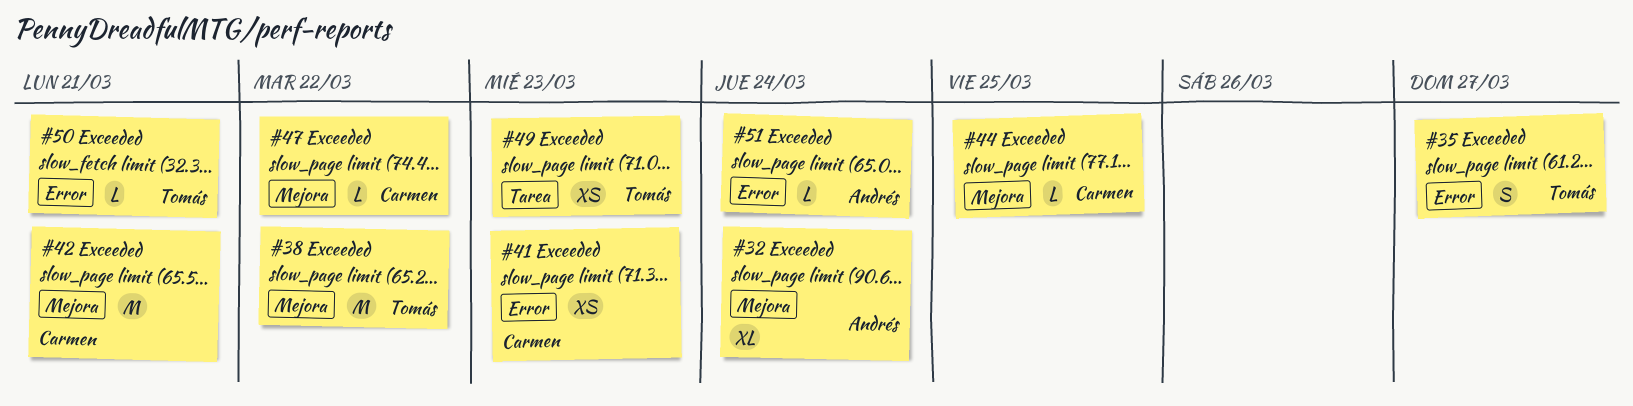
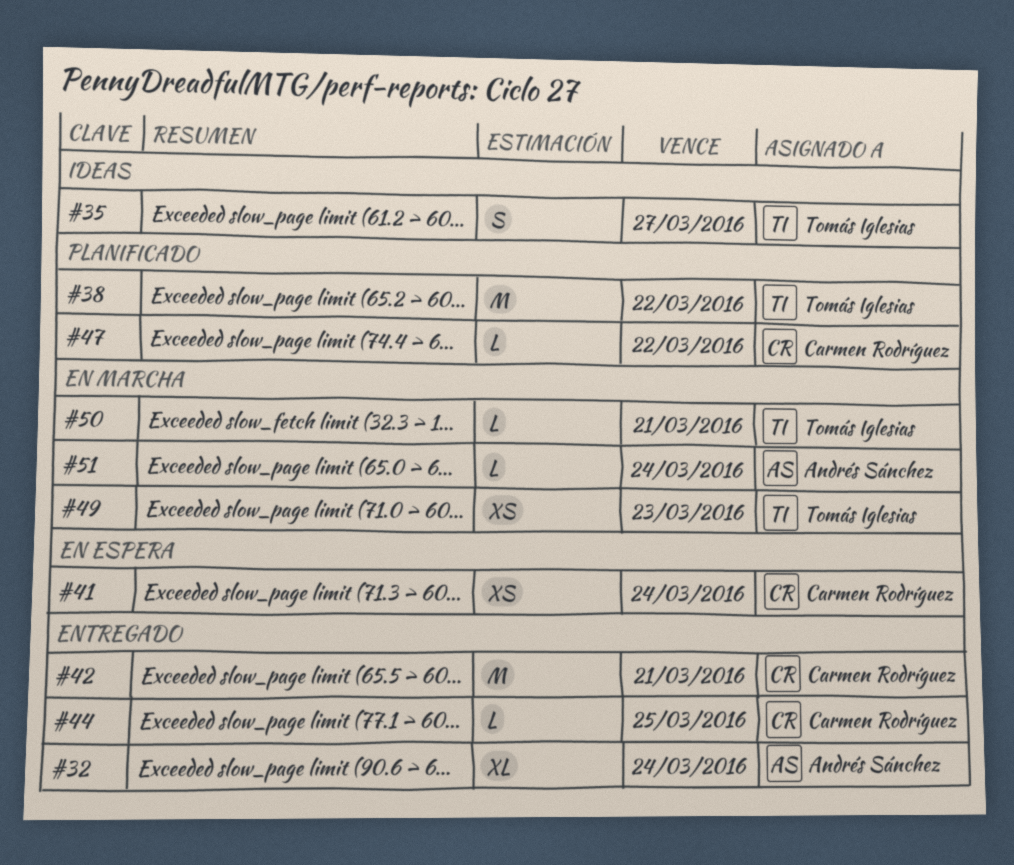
#41, due: Mar 23 -> Mar 24

